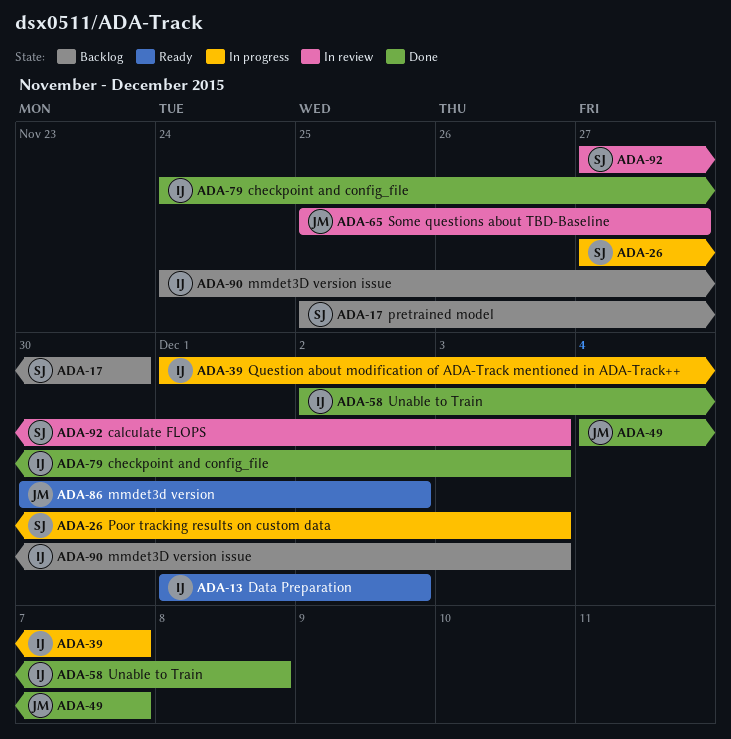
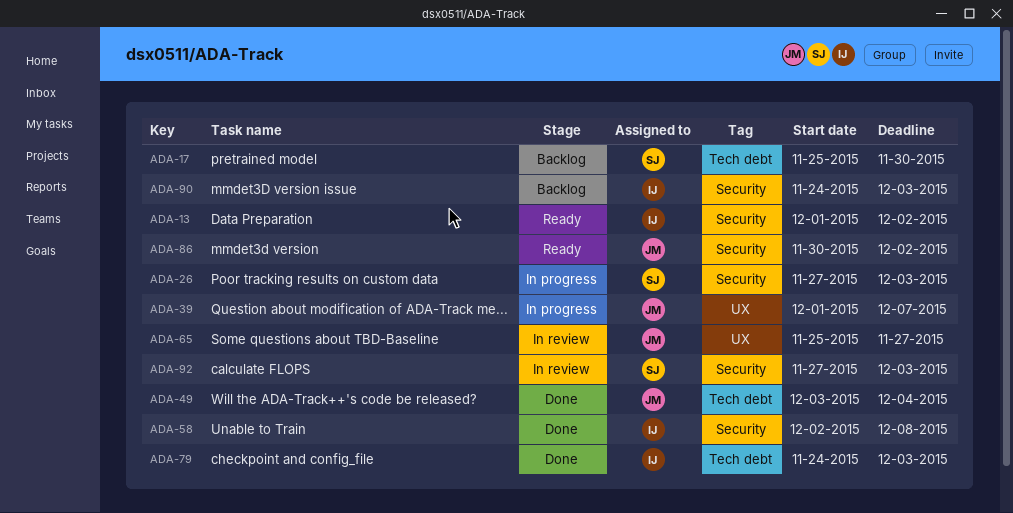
ADA-39, owner: IJ -> JM
ADA-49, start: Dec 4 -> Dec 3
ADA-49, due: Dec 7 -> Dec 4

